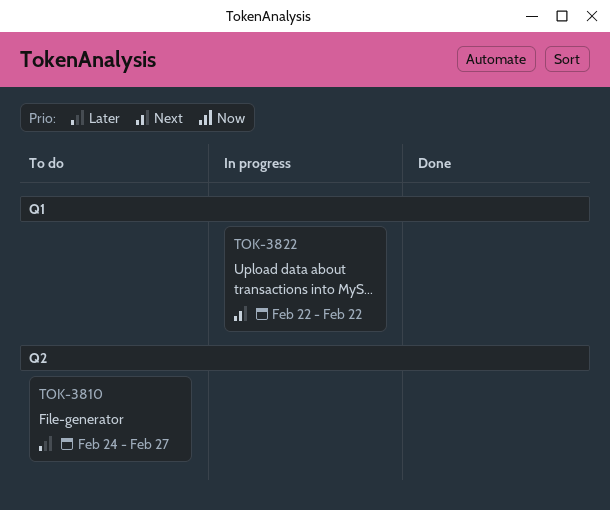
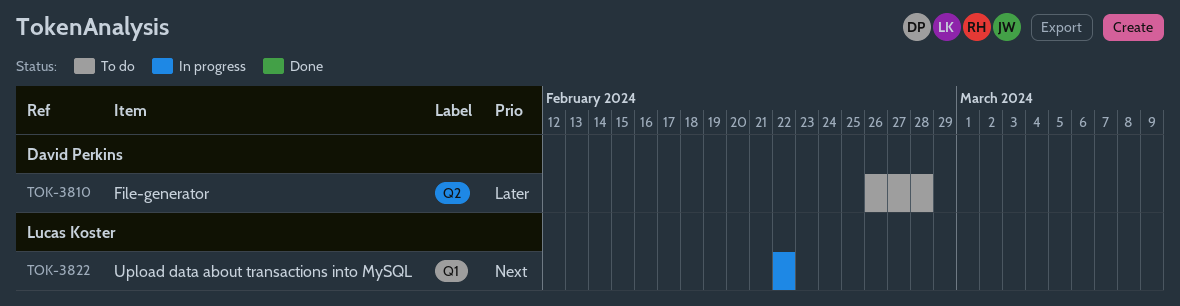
TOK-3810, start: Feb 24 -> Feb 26
TOK-3810, due: Feb 27 -> Feb 28

